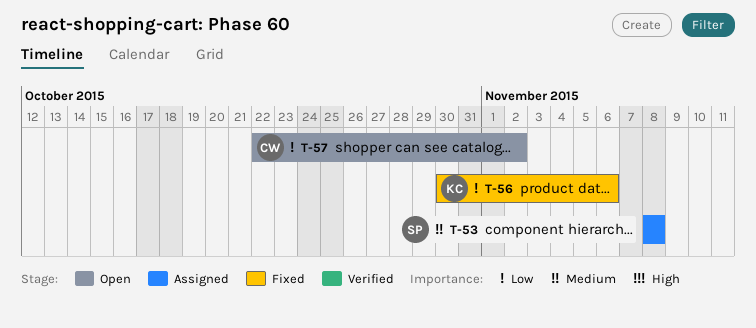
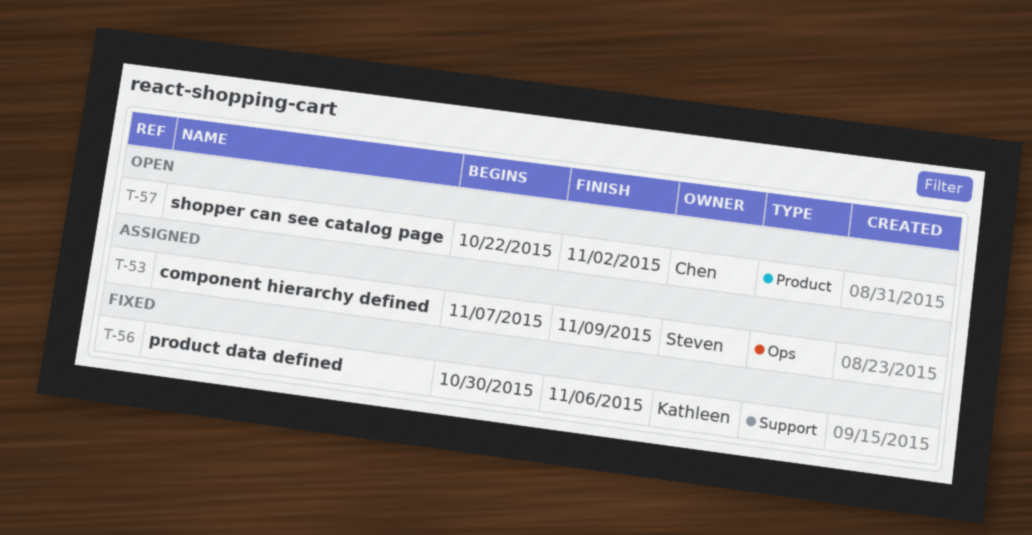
T-53, start: Nov 8 -> Nov 7
T-53, due: Nov 8 -> Nov 9

